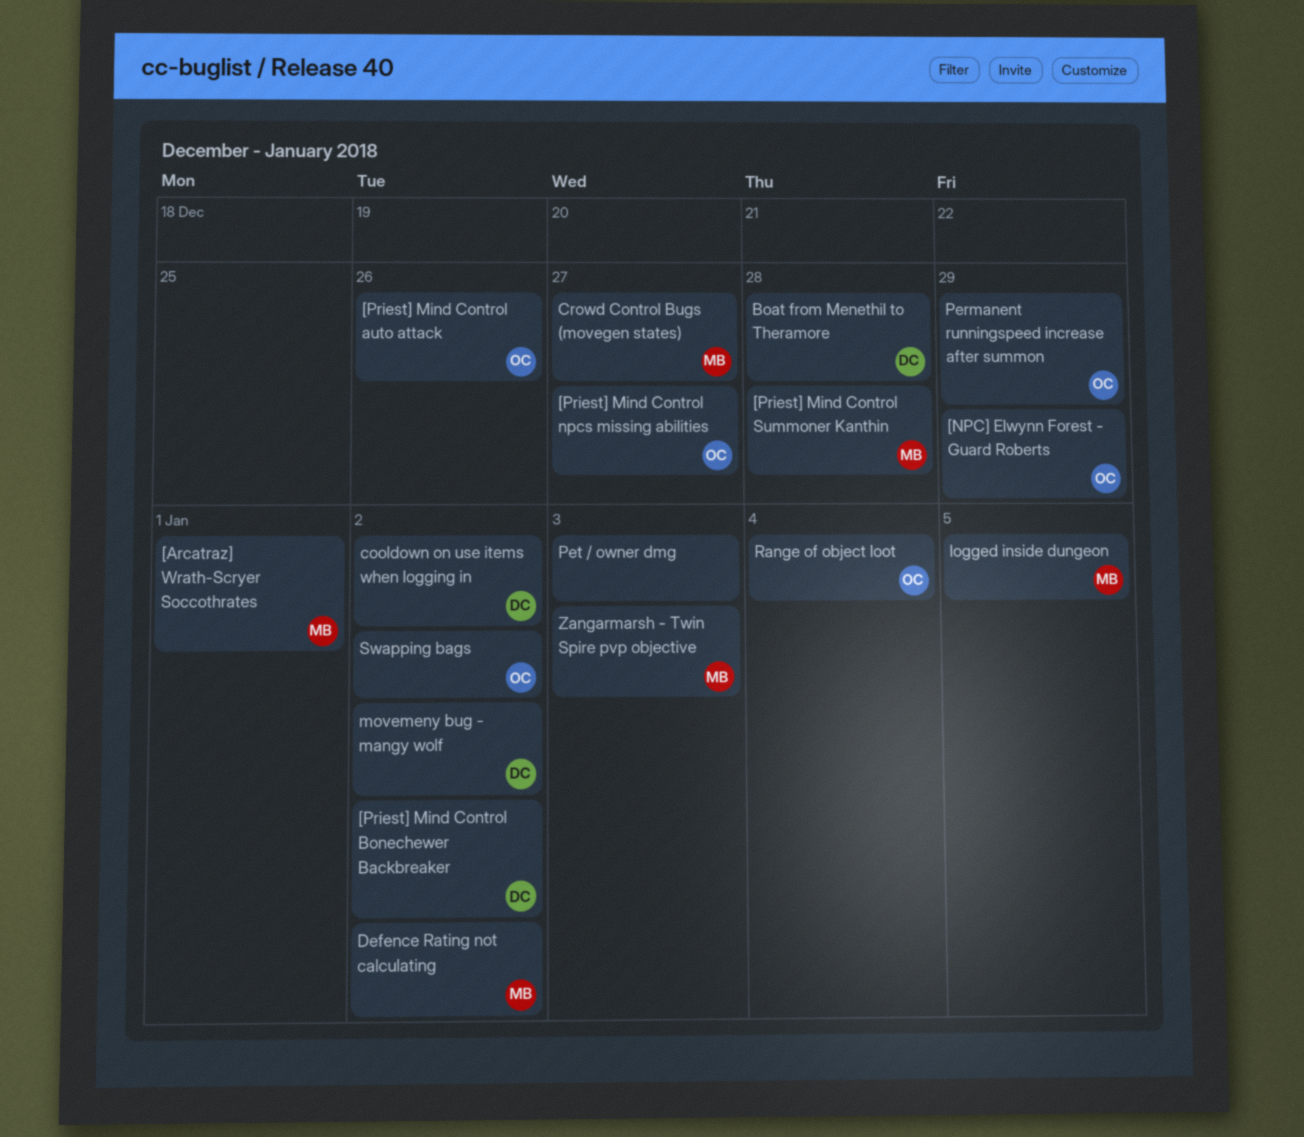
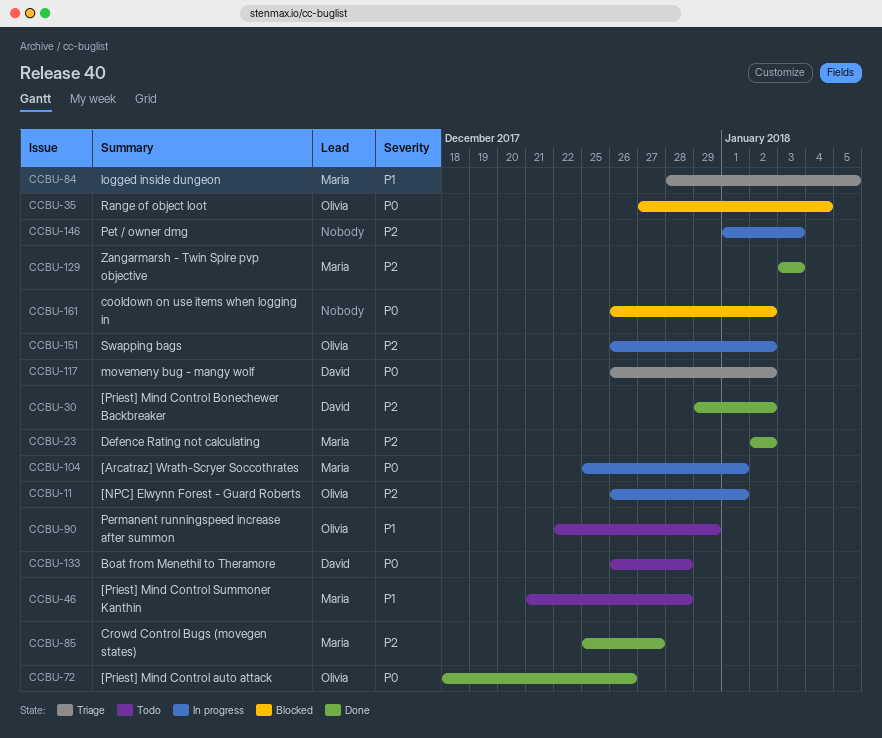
[NPC] Elwynn Forest - Guard Roberts, due: Dec 29 -> Jan 1
[Priest] Mind Control npcs missing abilities: present -> none
cooldown on use items when logging in, owner: David -> none

